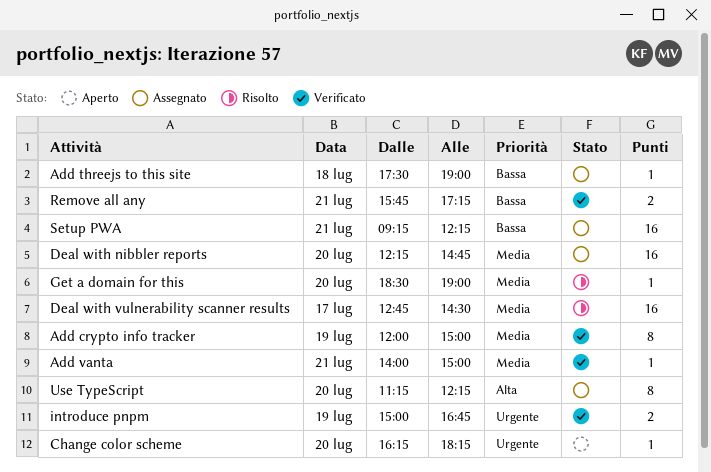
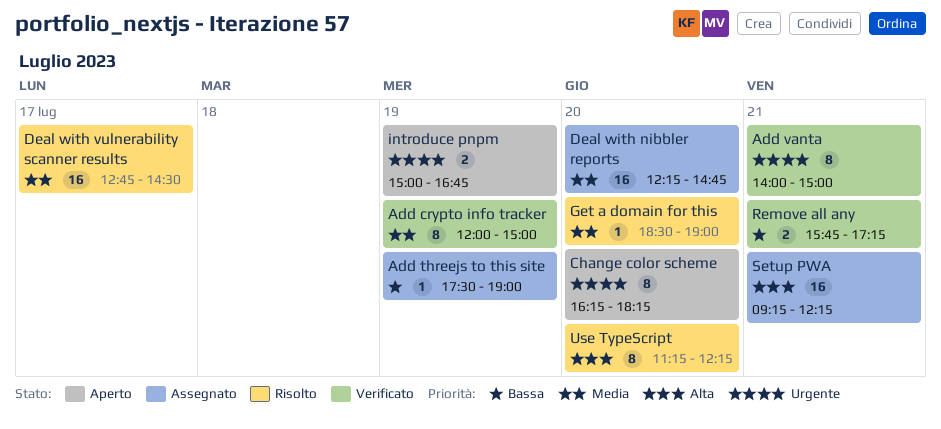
Add threejs to this site, day: Jul 18 -> Jul 19
Add vanta, priority: Media -> Urgente
Add vanta, estimate: 1 -> 8
Change color scheme, estimate: 1 -> 8
introduce pnpm, status: Verificato -> Aperto
Setup PWA, priority: Bassa -> Alta
Use TypeScript, status: Assegnato -> Risolto

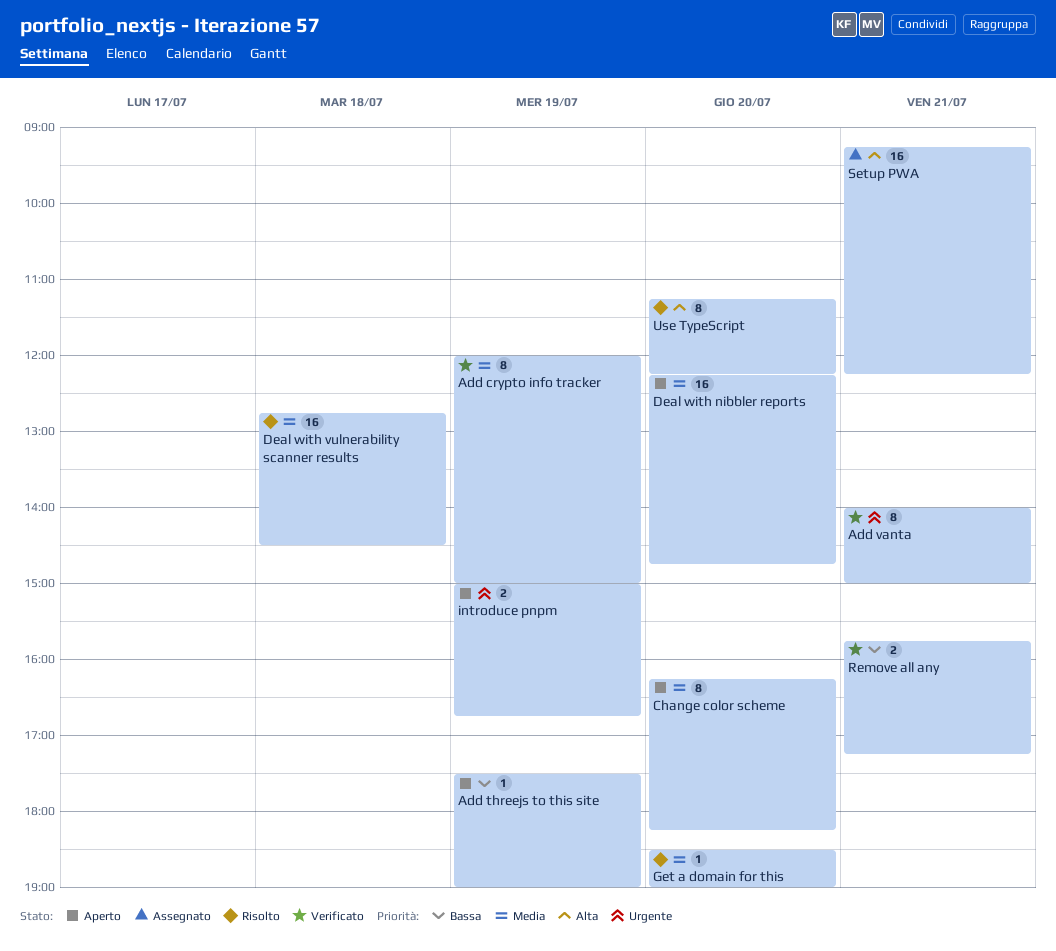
Add threejs to this site, status: Assegnato -> Aperto
Change color scheme, priority: Urgente -> Media
Deal with nibbler reports, status: Assegnato -> Aperto
Deal with vulnerability scanner results, day: Jul 17 -> Jul 18

